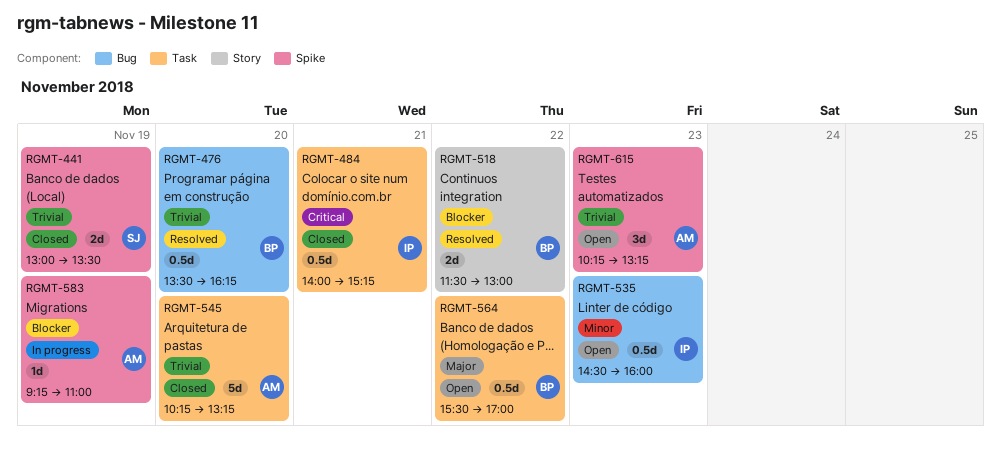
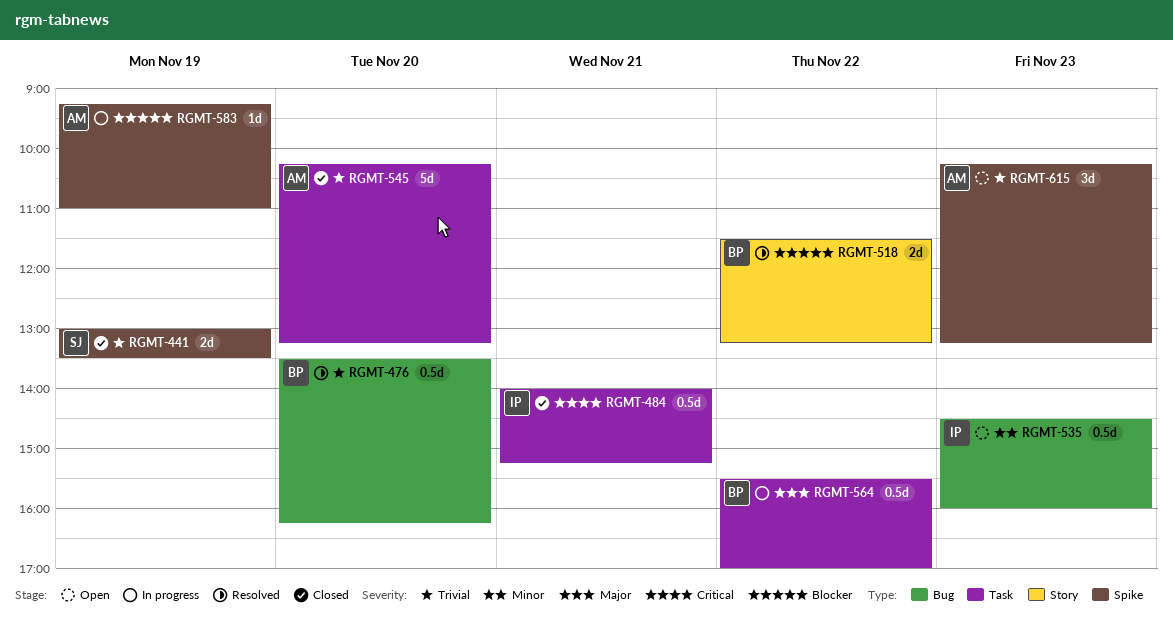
RGMT-518, ends: 13:00 -> 13:15
RGMT-564, status: Open -> In progress

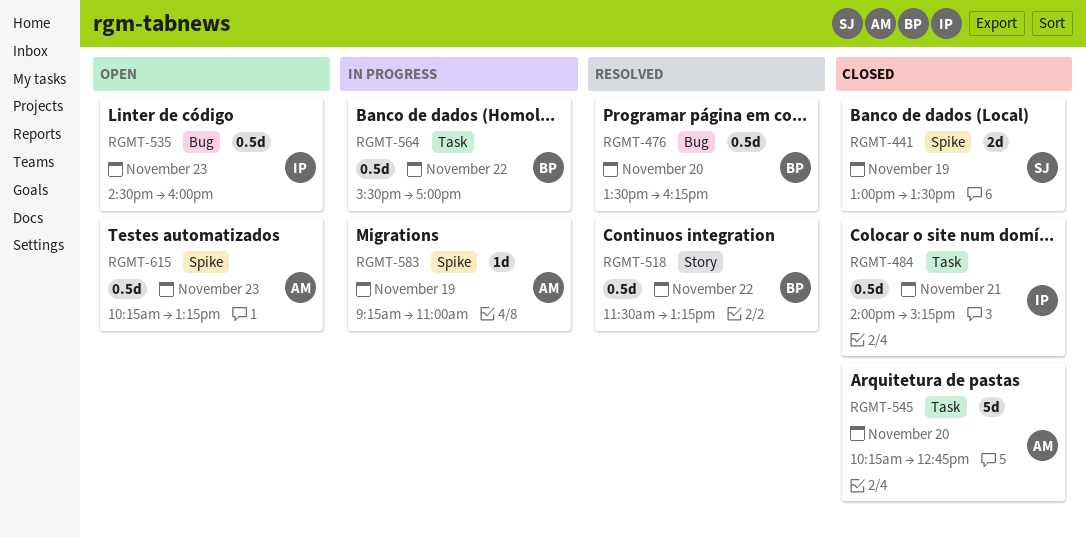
RGMT-518, estimate: 2d -> 0.5d
RGMT-545, ends: 13:15 -> 12:45
RGMT-615, estimate: 3d -> 0.5d

